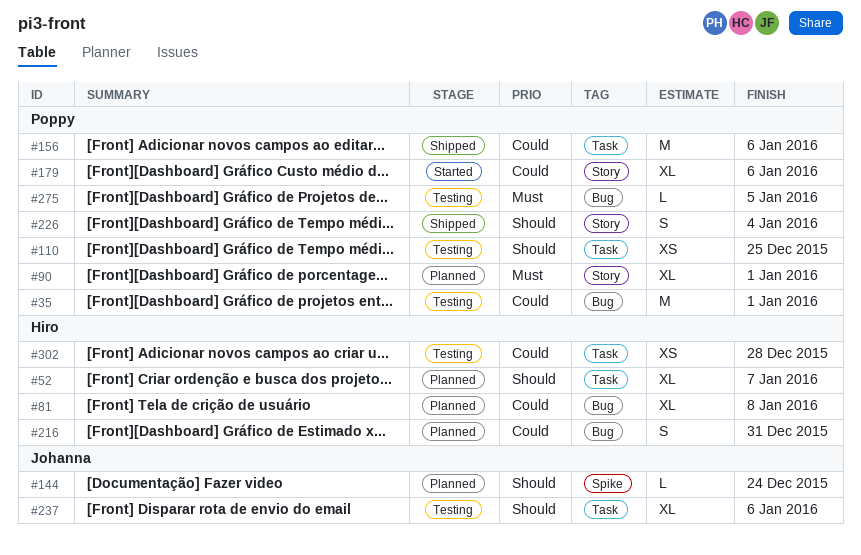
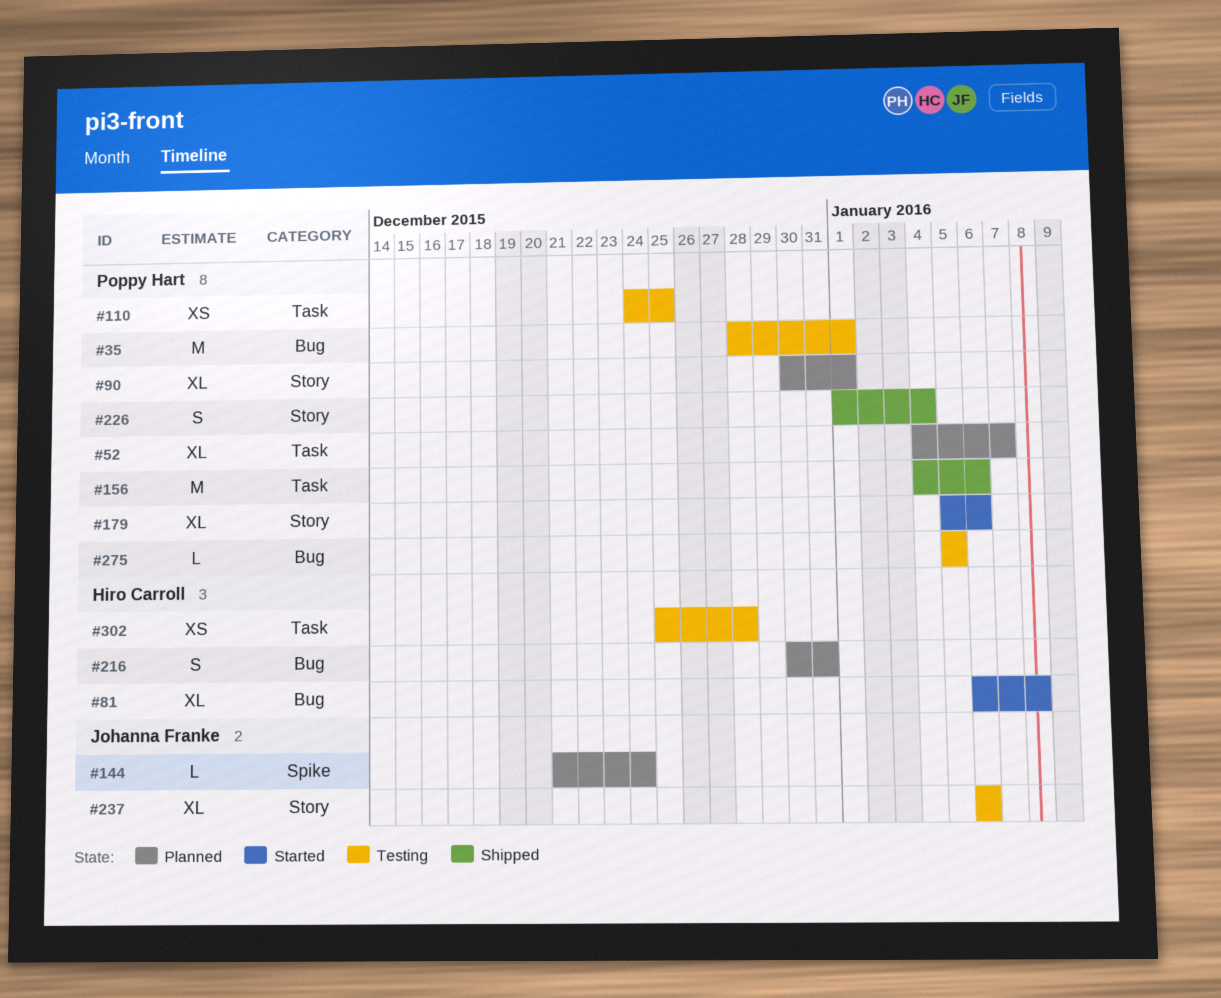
#52, owner: Hiro Carroll -> Poppy Hart
#81, status: Planned -> Started
#237, label: Task -> Story

